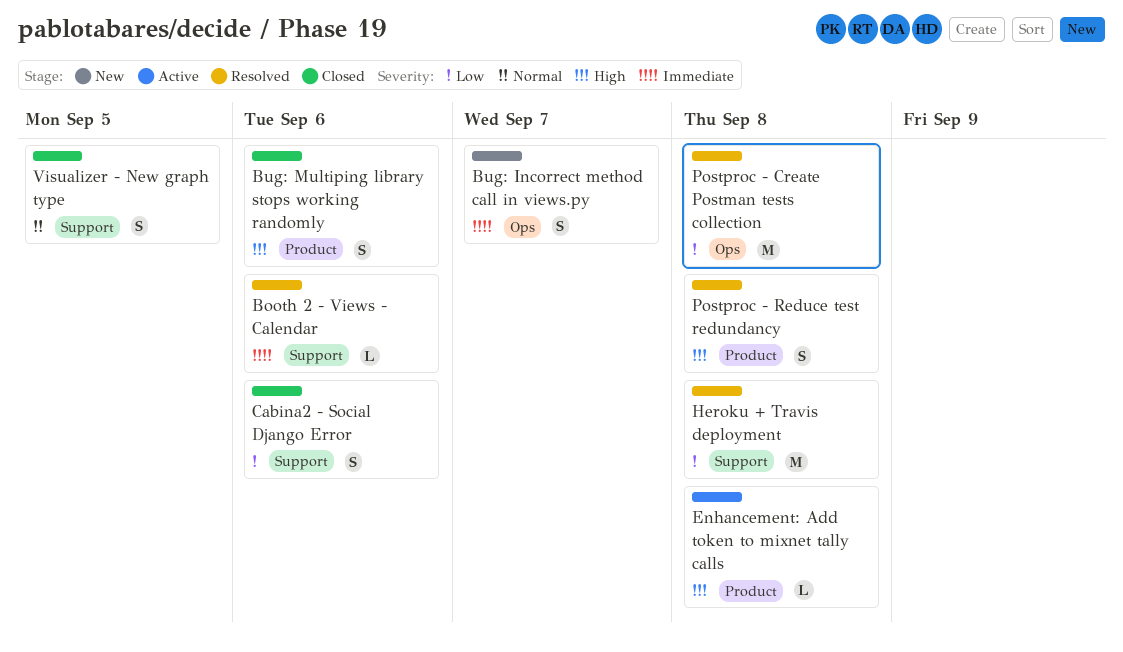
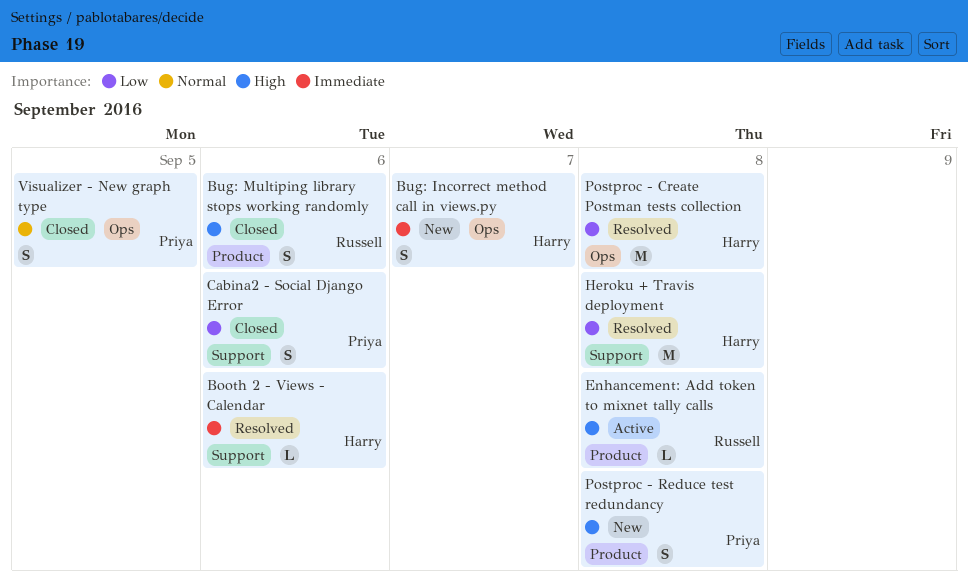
Postproc - Reduce test redundancy, status: Resolved -> New
Visualizer - New graph type, label: Support -> Ops

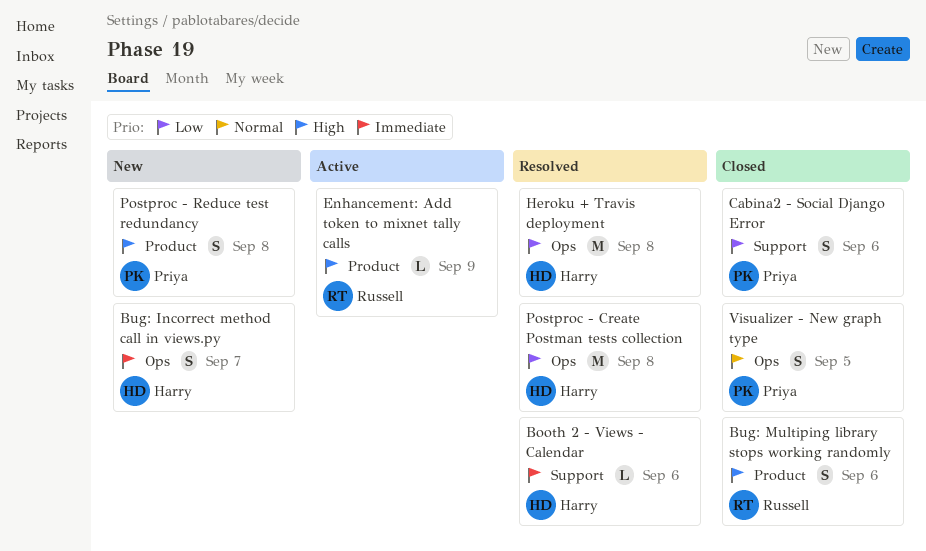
Enhancement: Add token to mixnet tally calls, due: Sep 8 -> Sep 9
Heroku + Travis deployment, label: Support -> Ops

